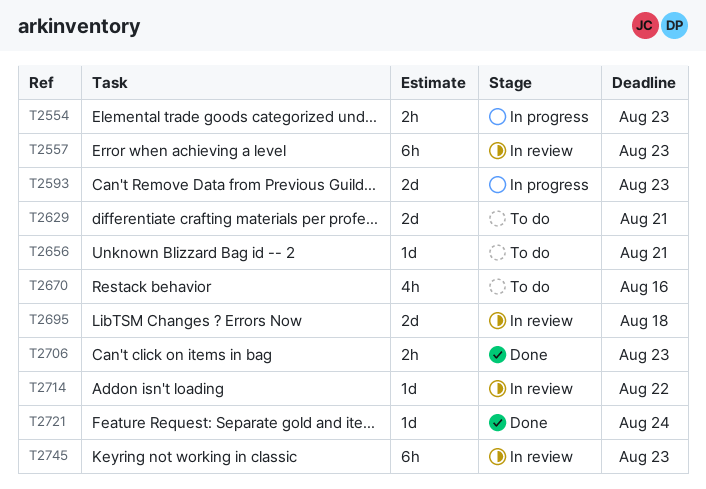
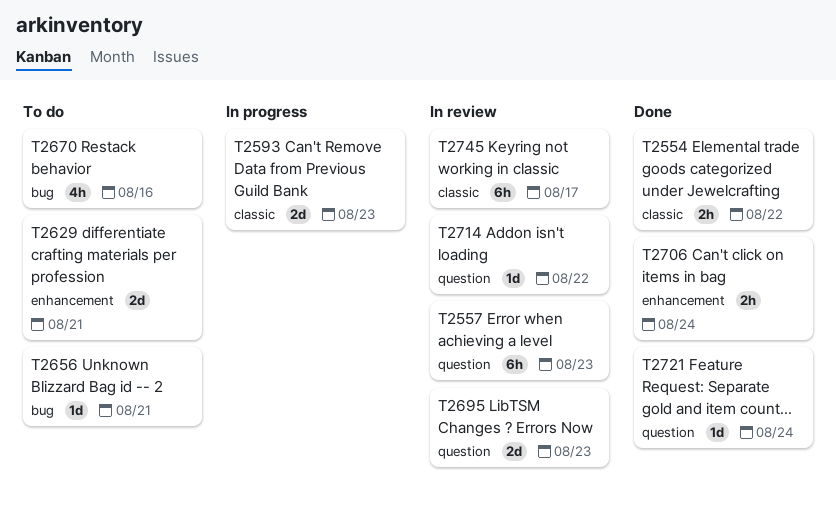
T2554, status: In progress -> Done
T2554, due: Aug 23 -> Aug 22
T2695, due: Aug 18 -> Aug 23
T2706, due: Aug 23 -> Aug 24
T2745, due: Aug 23 -> Aug 17

